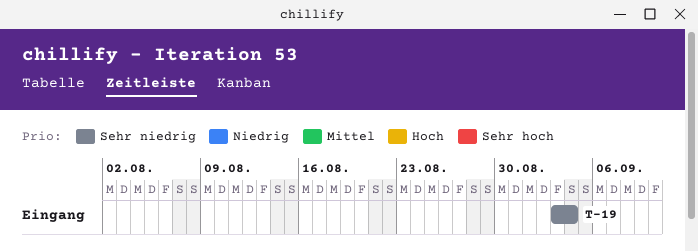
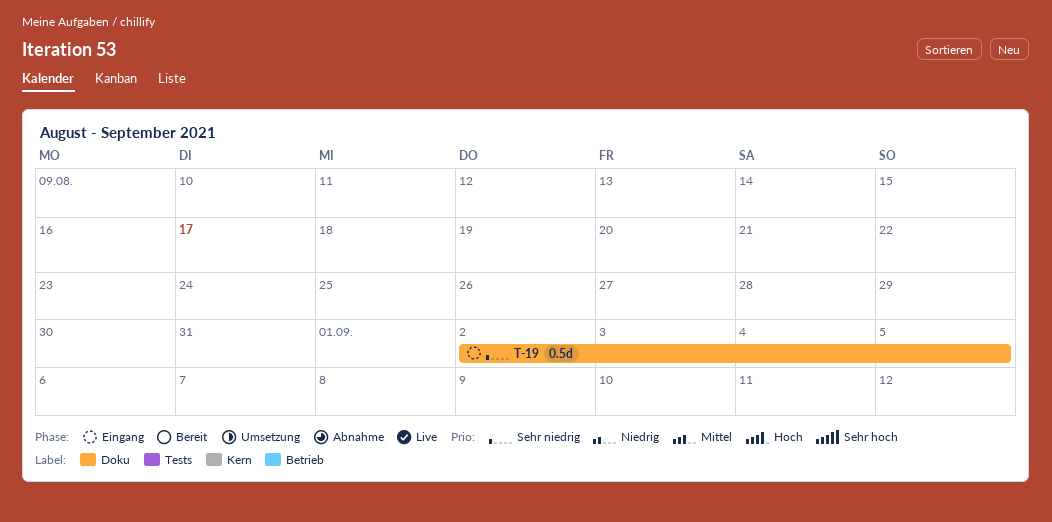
T-19, start: Sep 3 -> Sep 2
T-19, due: Sep 4 -> Sep 5

